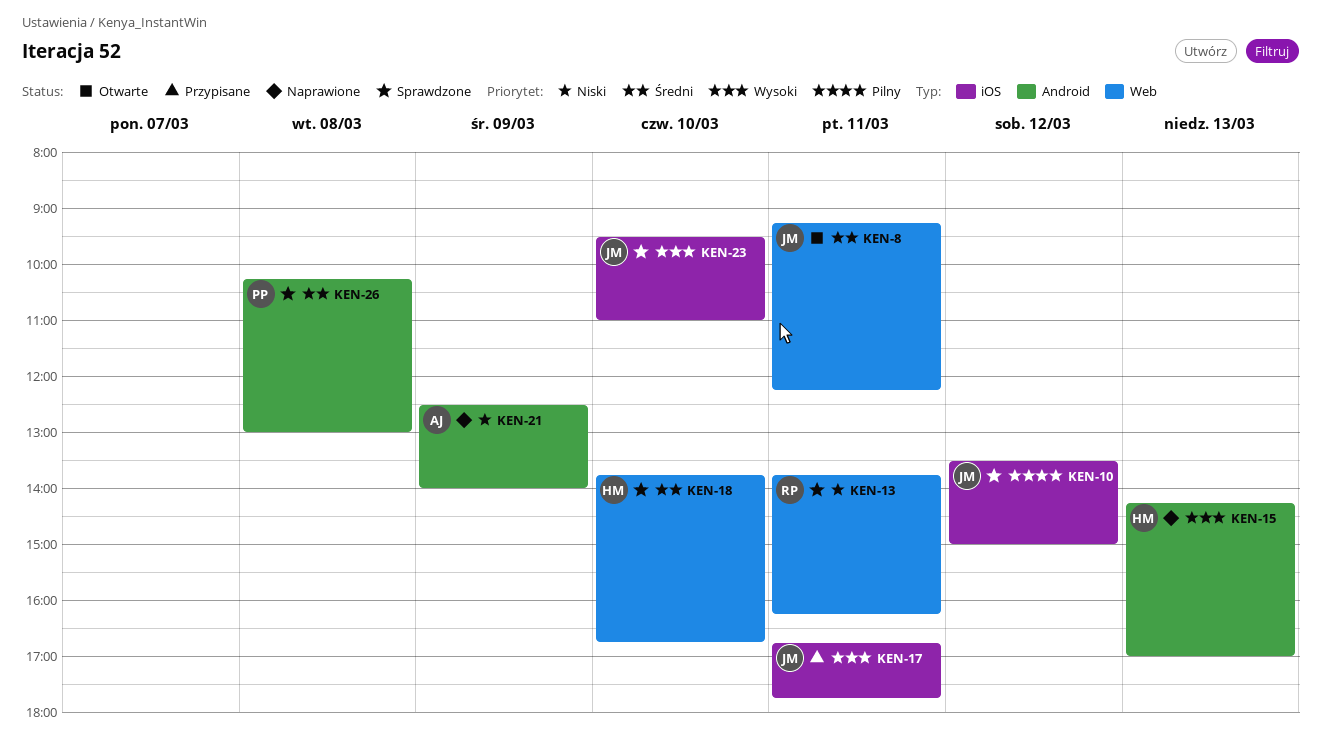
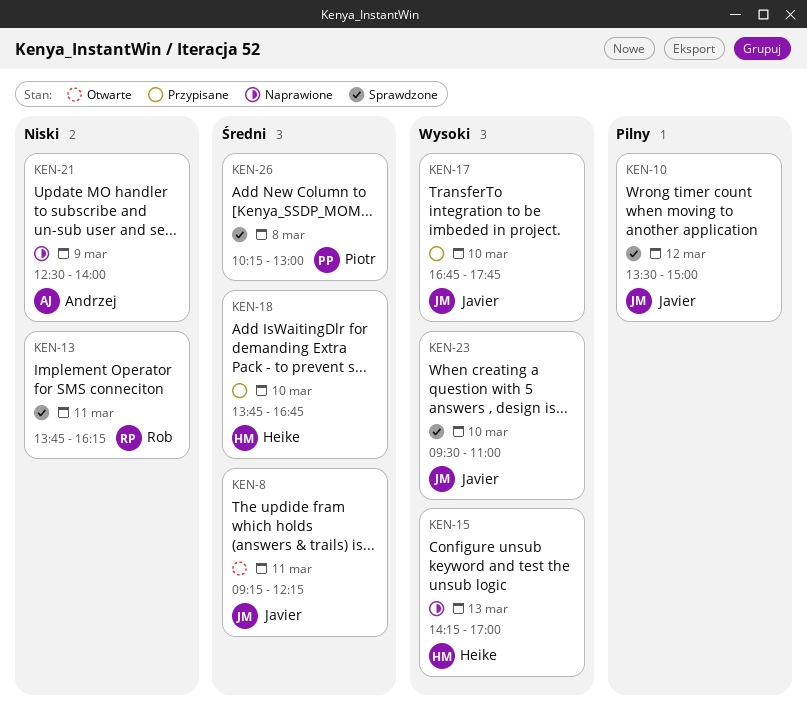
KEN-17, day: Mar 11 -> Mar 10
KEN-18, status: Sprawdzone -> Przypisane

